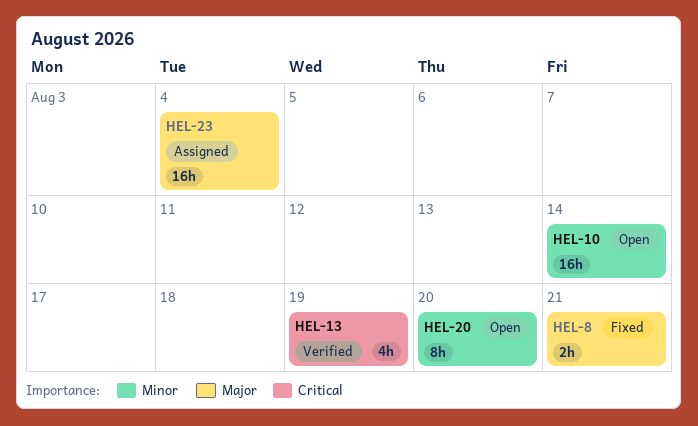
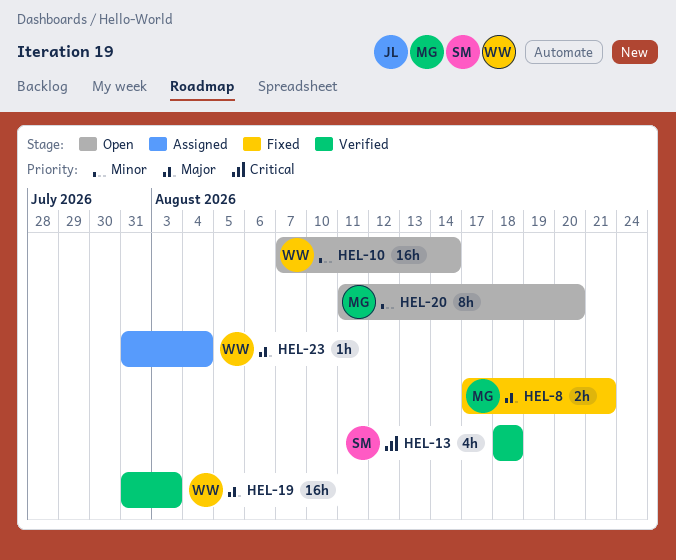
HEL-13, due: Aug 19 -> Aug 18
HEL-19: none -> present
HEL-23, estimate: 16h -> 1h

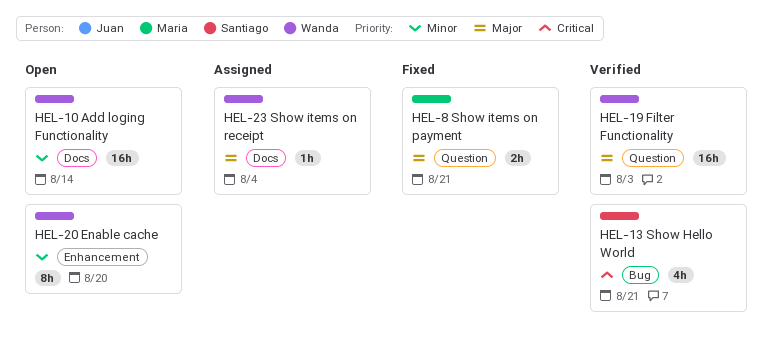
HEL-13, due: Aug 18 -> Aug 21
HEL-20, owner: Maria -> Wanda

